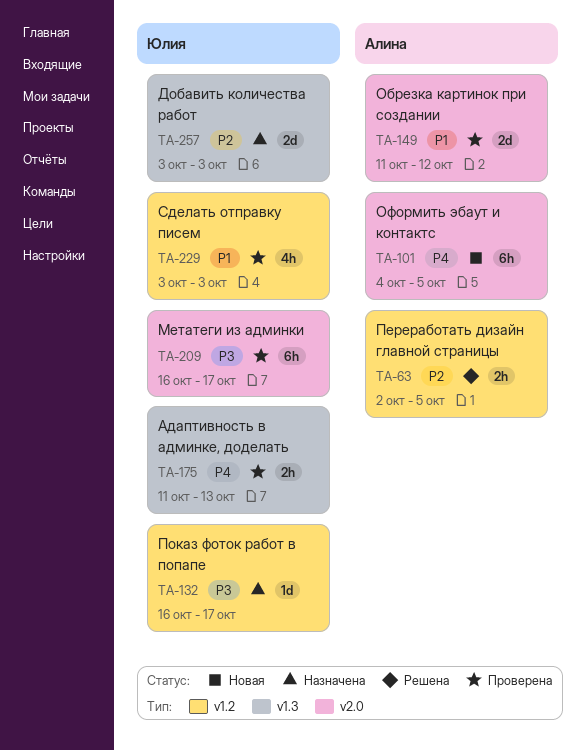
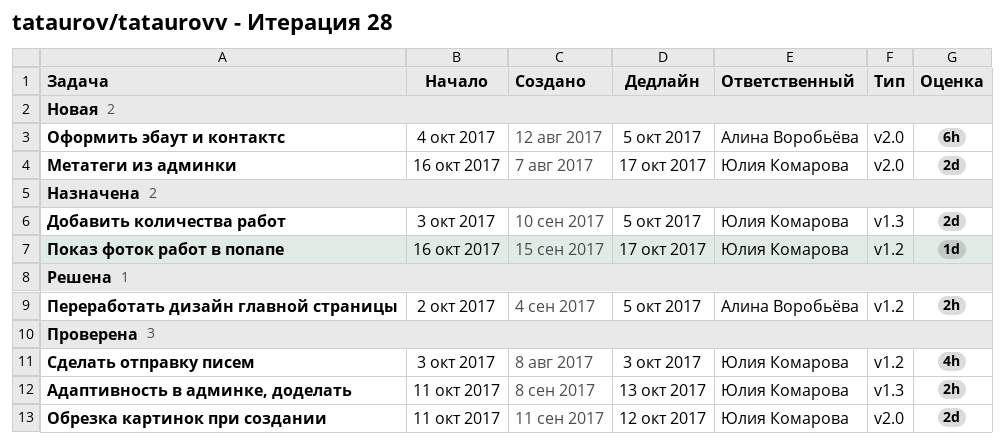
Добавить количества работ, due: Oct 3 -> Oct 5
Метатеги из админки, status: Проверена -> Новая
Метатеги из админки, estimate: 6h -> 2d
Обрезка картинок при создании, owner: Алина Воробьёва -> Юлия Комарова

